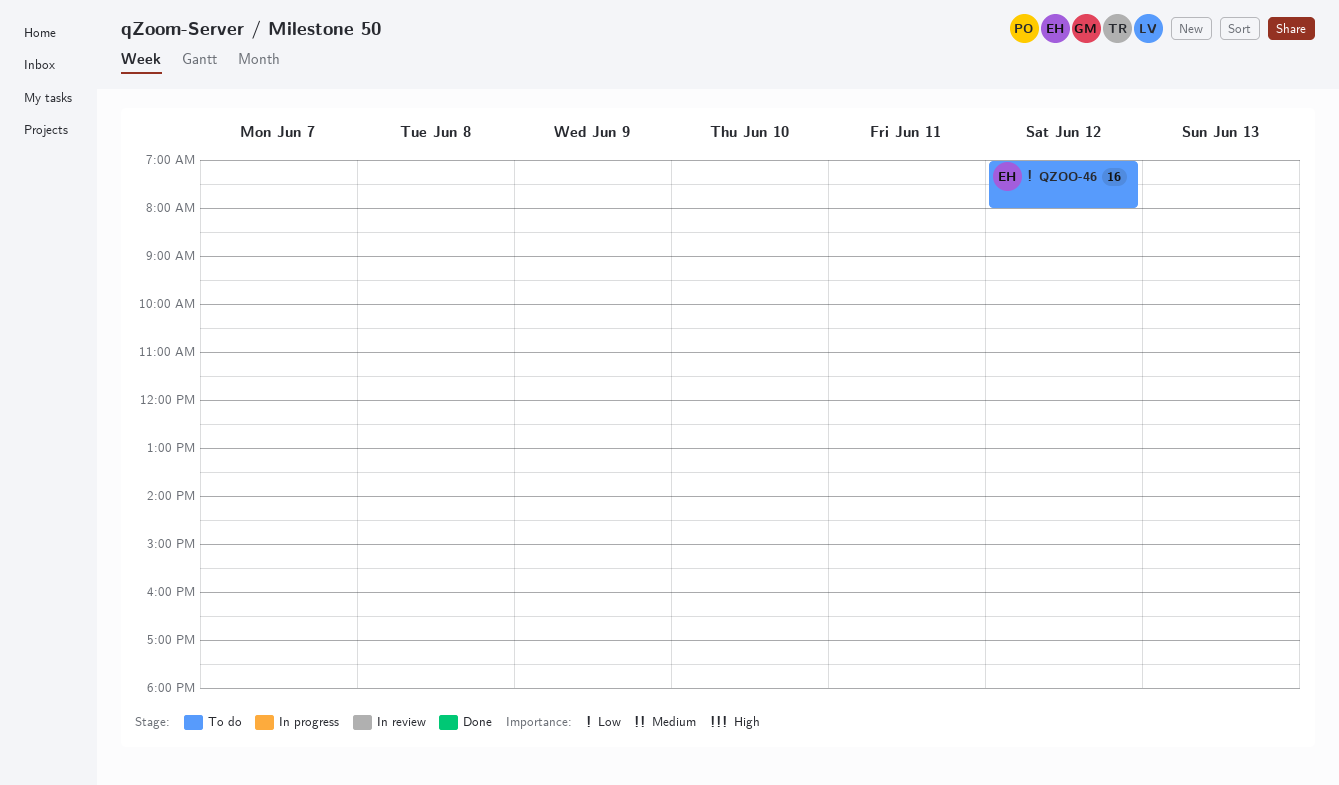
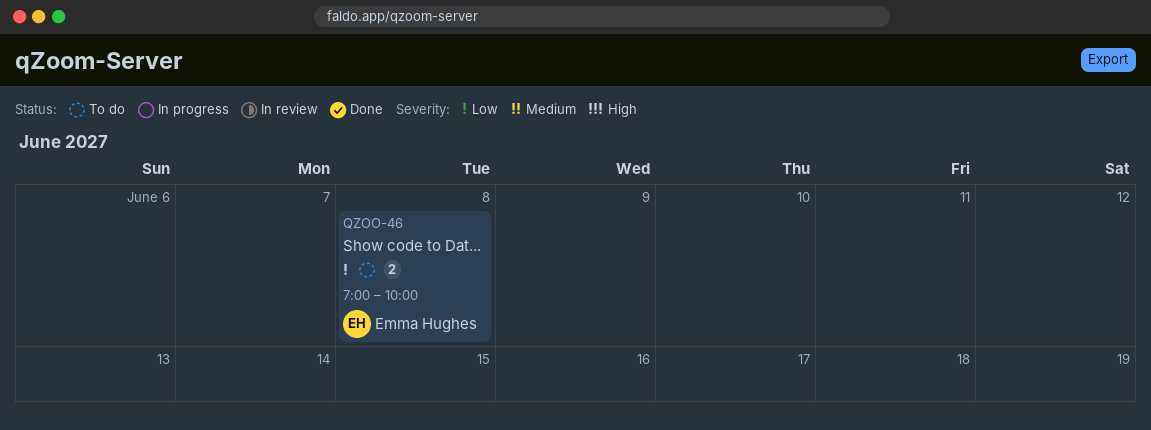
QZOO-46, estimate: 16 -> 2
QZOO-46, day: Jun 12 -> Jun 8
QZOO-46, ends: 08:00 -> 10:00

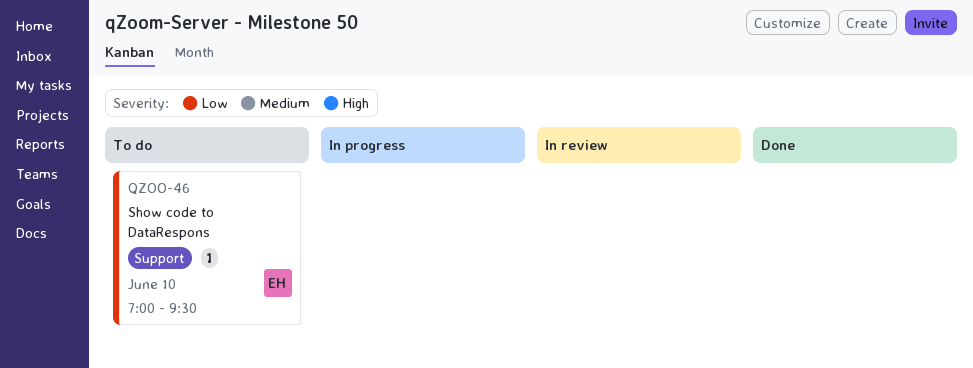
QZOO-46, estimate: 2 -> 1
QZOO-46, day: Jun 8 -> Jun 10
QZOO-46, ends: 10:00 -> 09:30

